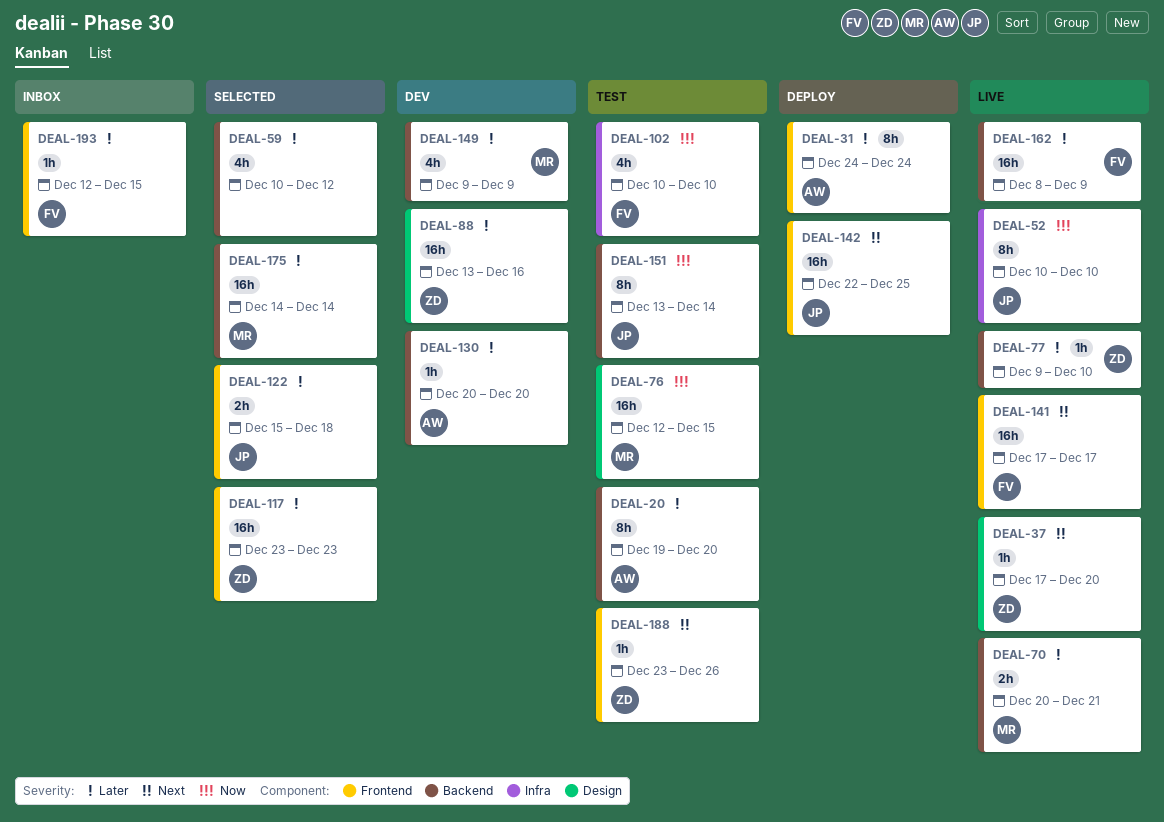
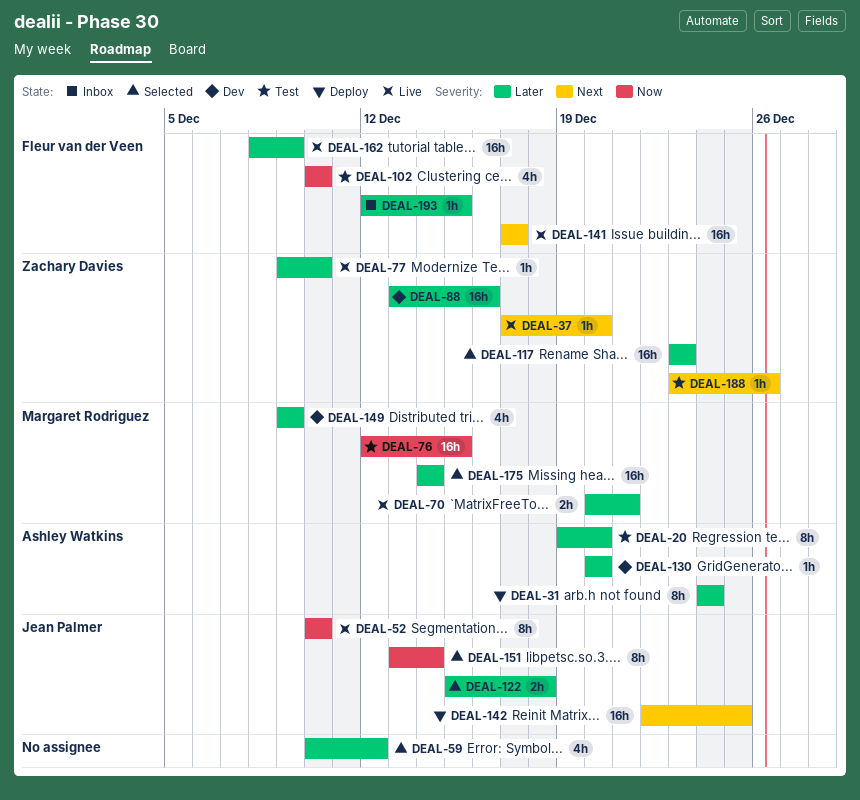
DEAL-151, status: Test -> Selected

